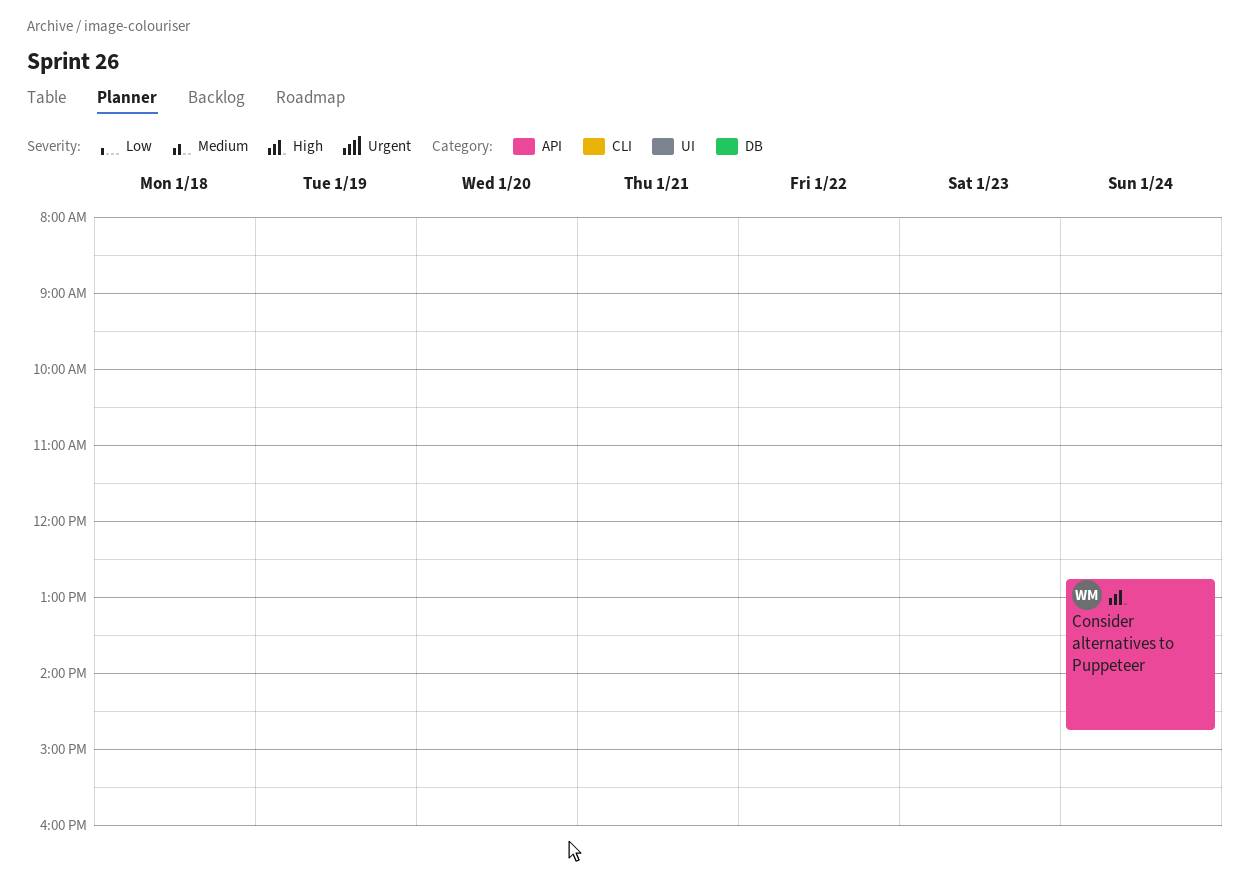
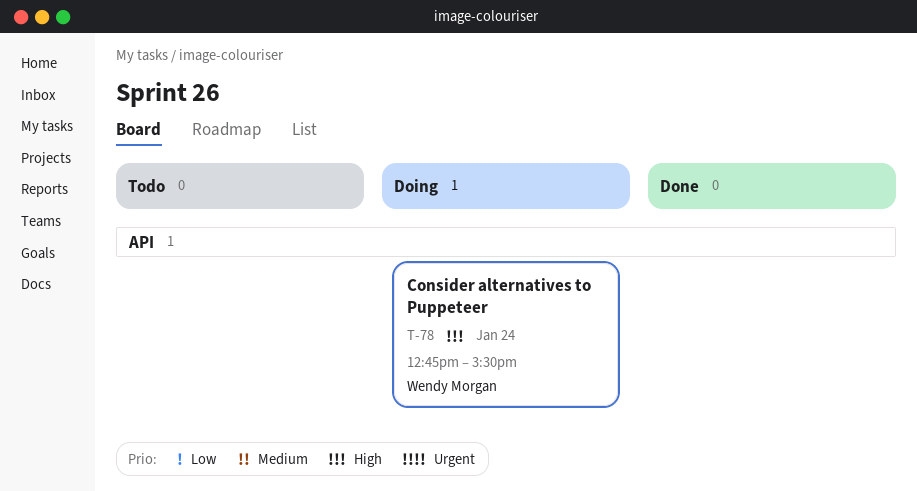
Consider alternatives to Puppeteer, ends: 14:45 -> 15:30

